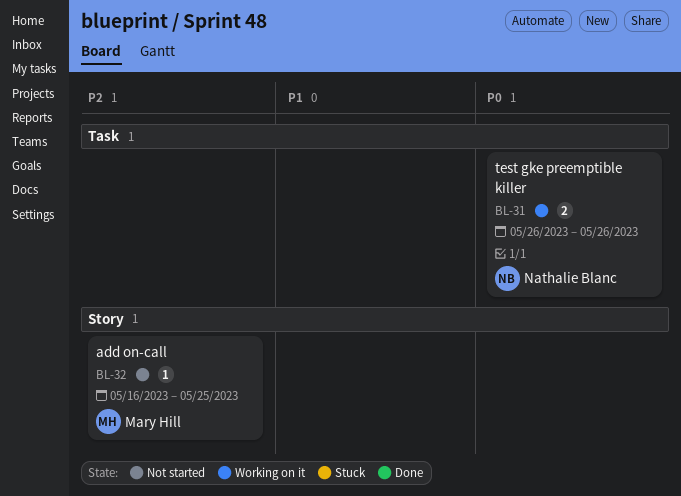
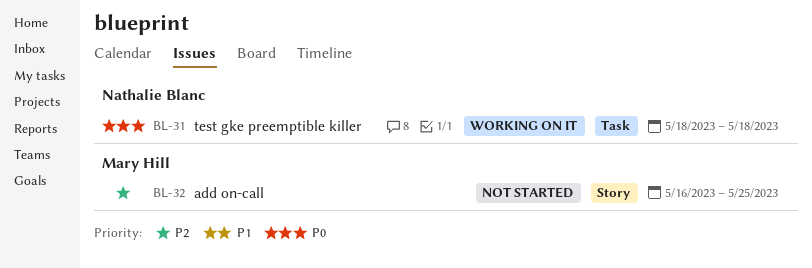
BL-31, start: May 26 -> May 18
BL-31, due: May 26 -> May 18

